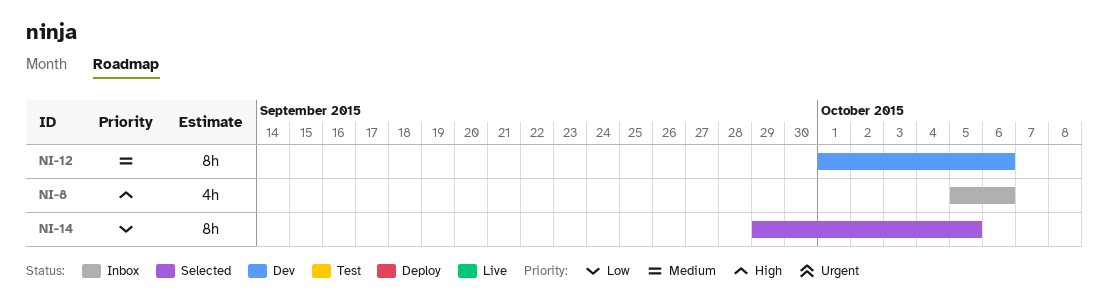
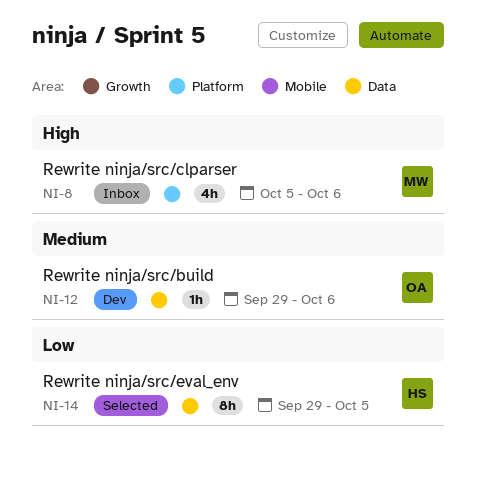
NI-12, estimate: 8h -> 1h
NI-12, start: Oct 1 -> Sep 29

